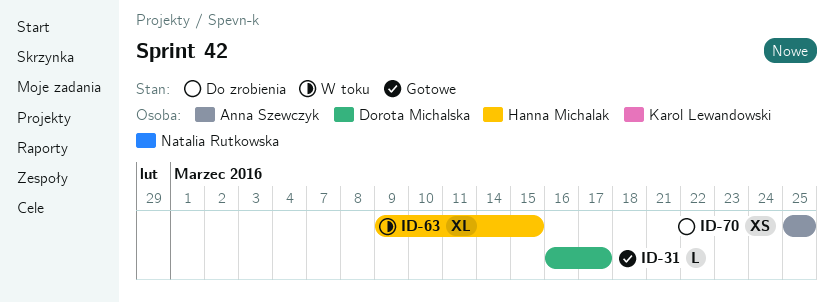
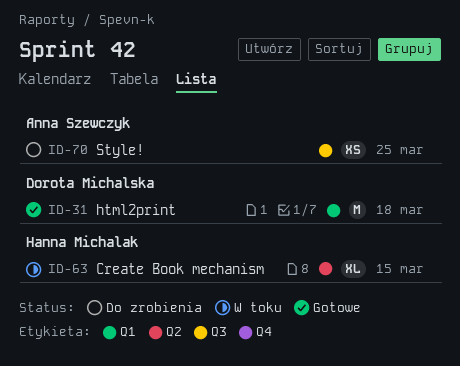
ID-31, estimate: L -> M
ID-31, due: Mar 17 -> Mar 18

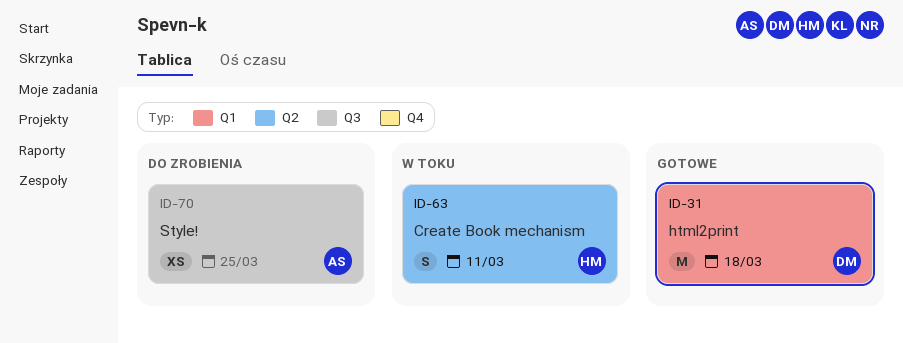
ID-63, estimate: XL -> S
ID-63, due: Mar 15 -> Mar 11

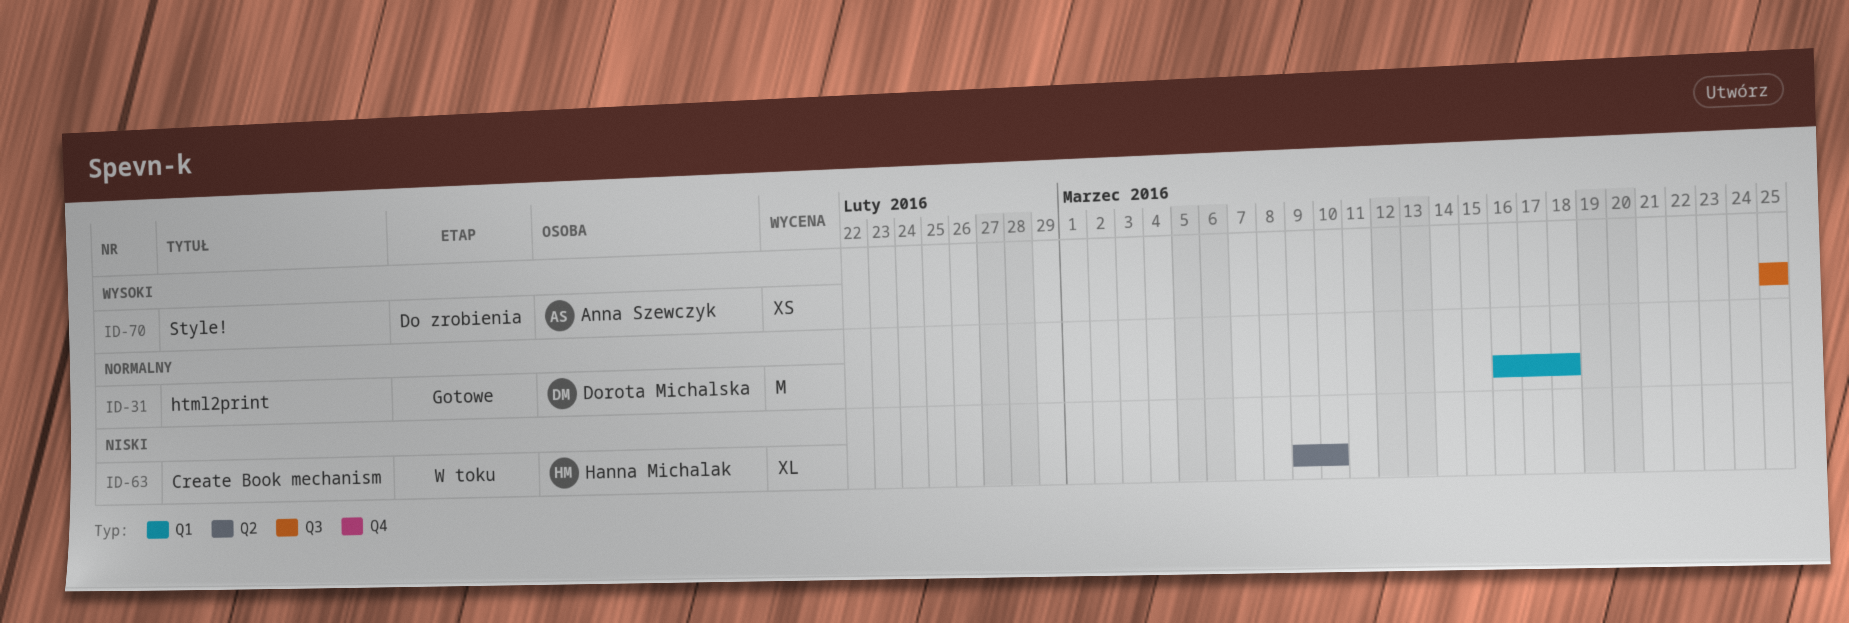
ID-63, estimate: S -> XL
ID-63, due: Mar 11 -> Mar 10

